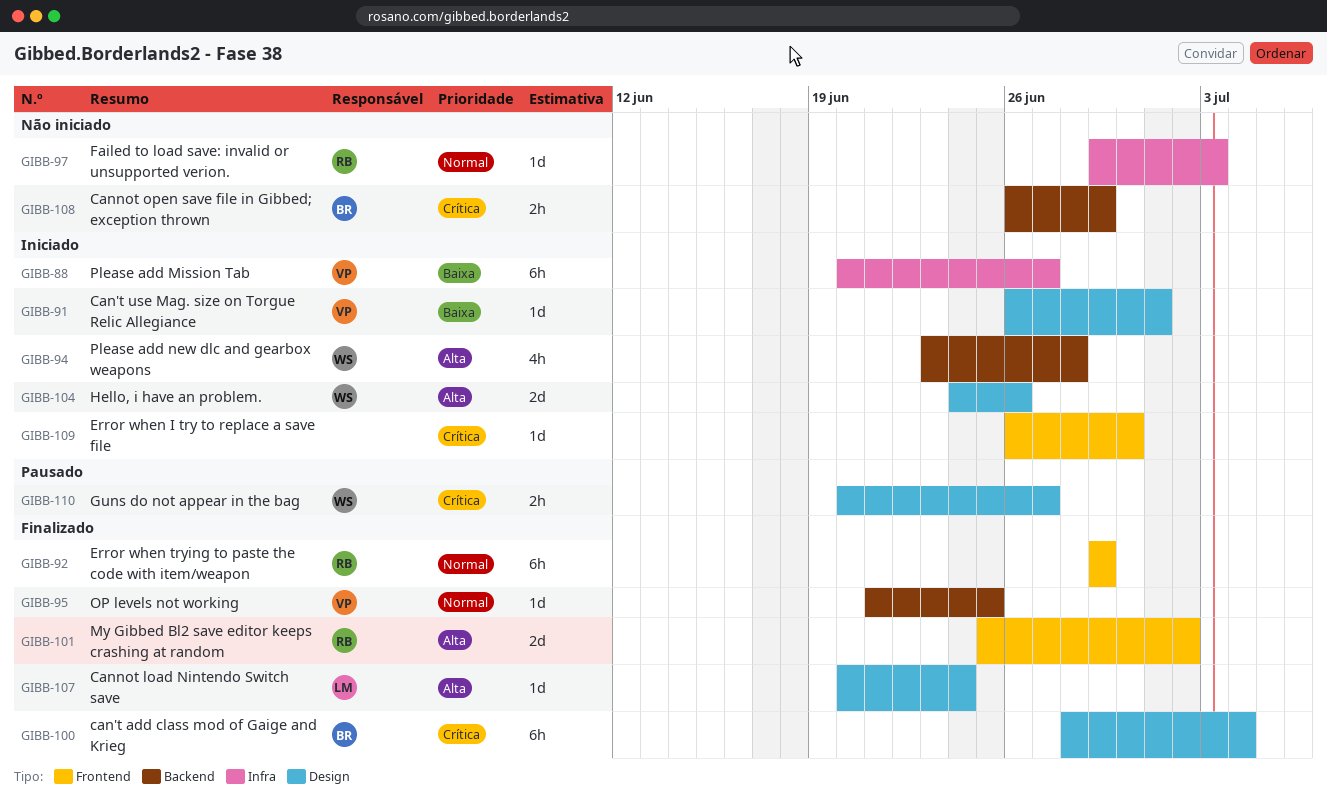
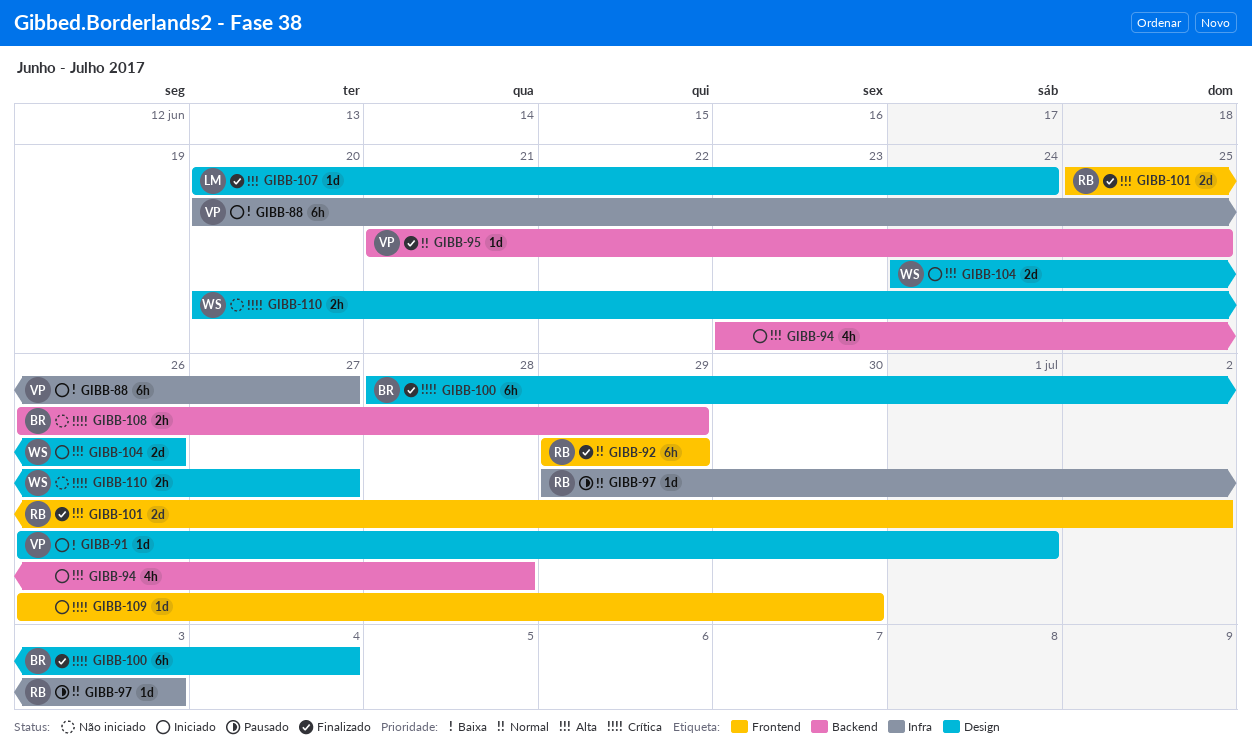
GIBB-94, owner: WS -> none
GIBB-97, status: Não iniciado -> Pausado
GIBB-110, status: Pausado -> Não iniciado

